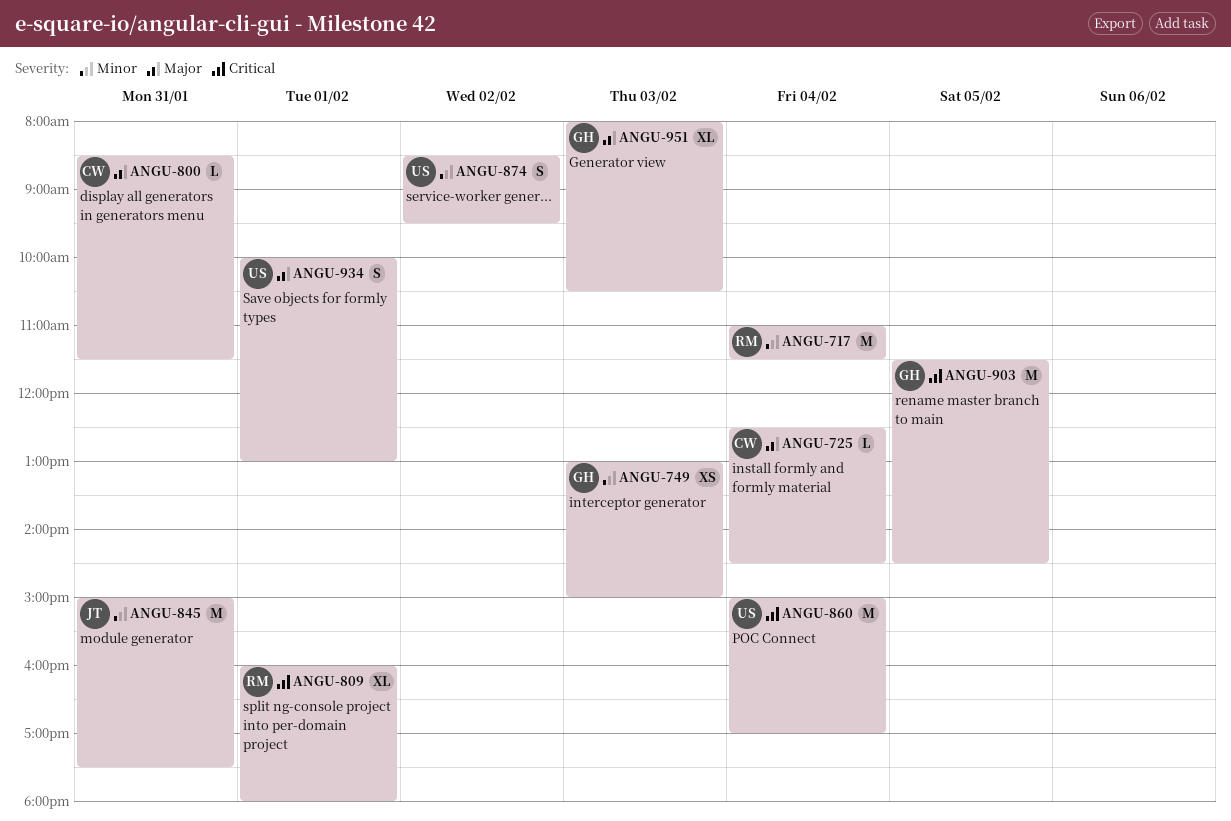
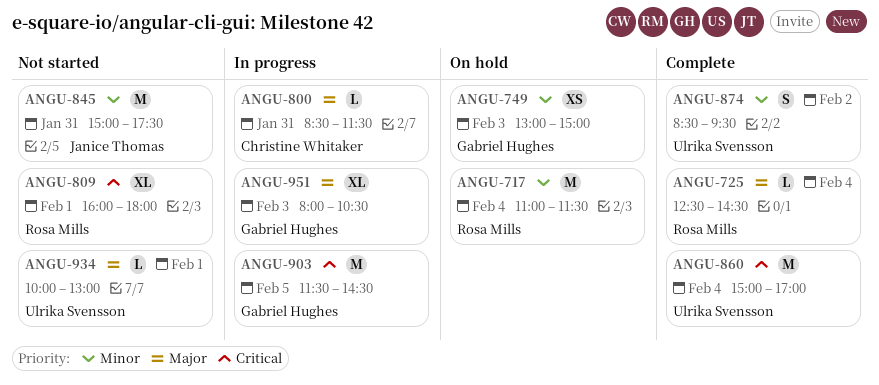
ANGU-725, owner: Christine Whitaker -> Rosa Mills
ANGU-934, estimate: S -> L

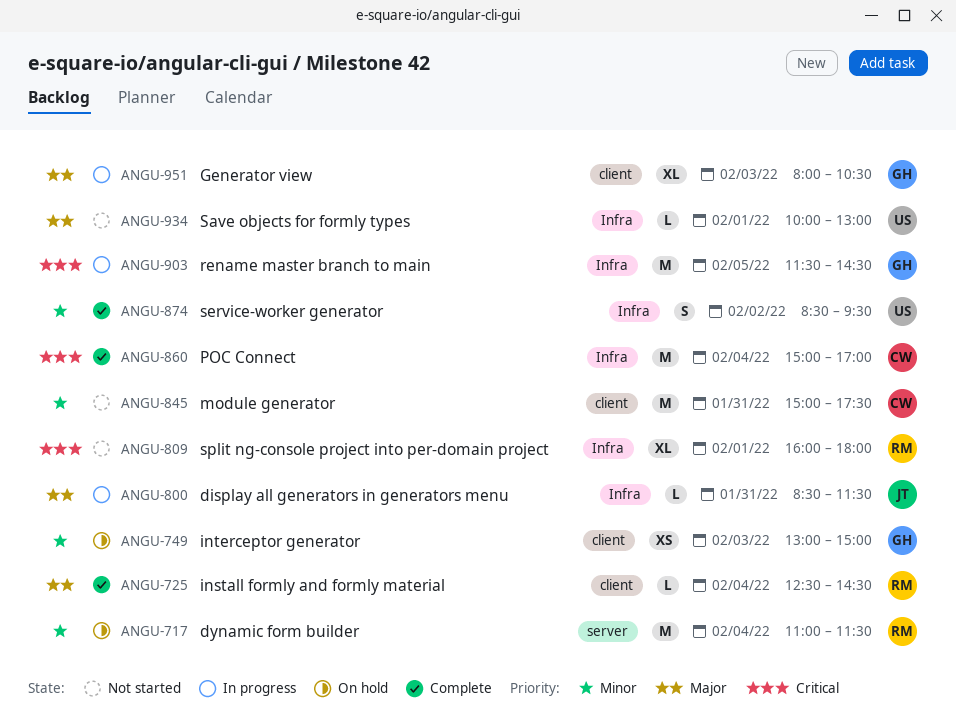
ANGU-800, owner: Christine Whitaker -> Janice Thomas
ANGU-845, owner: Janice Thomas -> Christine Whitaker
ANGU-860, owner: Ulrika Svensson -> Christine Whitaker

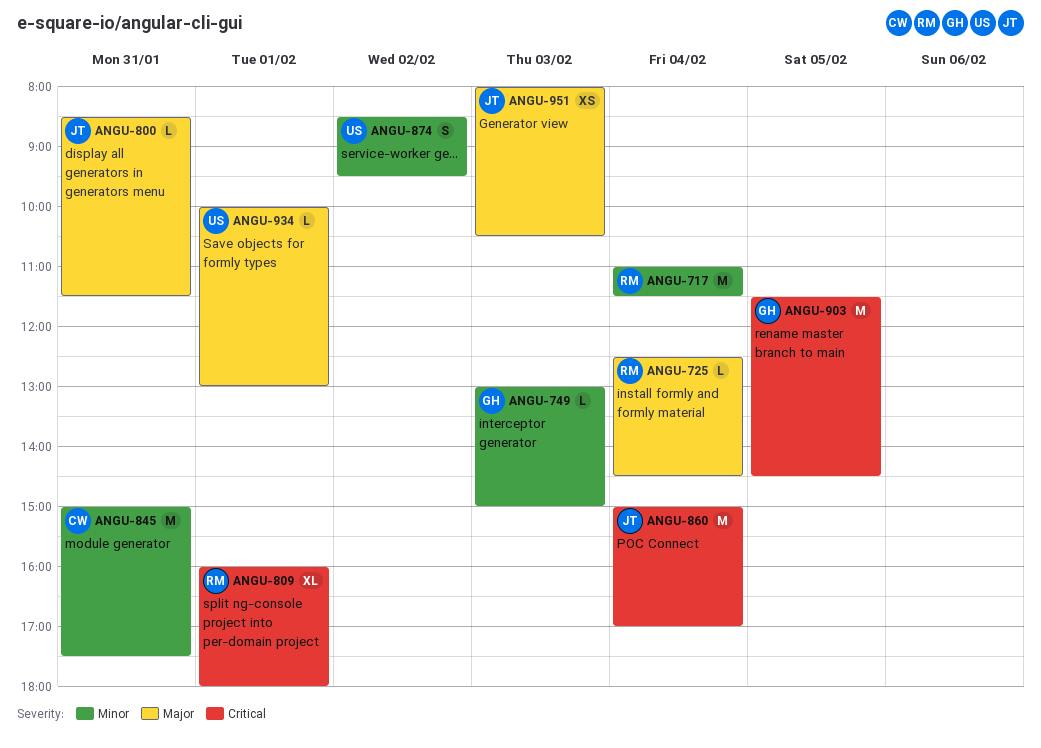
ANGU-749, estimate: XS -> L
ANGU-860, owner: CW -> JT
ANGU-951, owner: GH -> JT
ANGU-951, estimate: XL -> XS

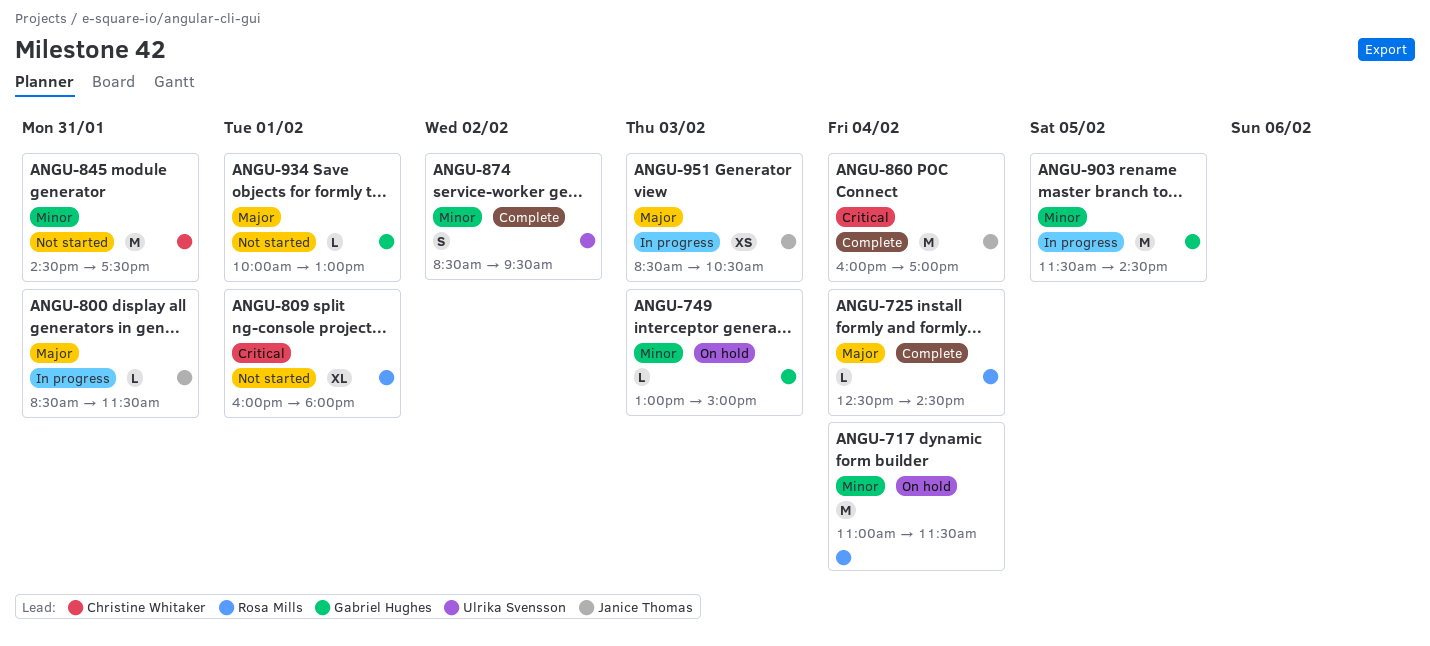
ANGU-845, begins: 15:00 -> 14:30
ANGU-860, begins: 15:00 -> 16:00
ANGU-903, priority: Critical -> Minor
ANGU-934, owner: Ulrika Svensson -> Gabriel Hughes
ANGU-951, begins: 08:00 -> 08:30

